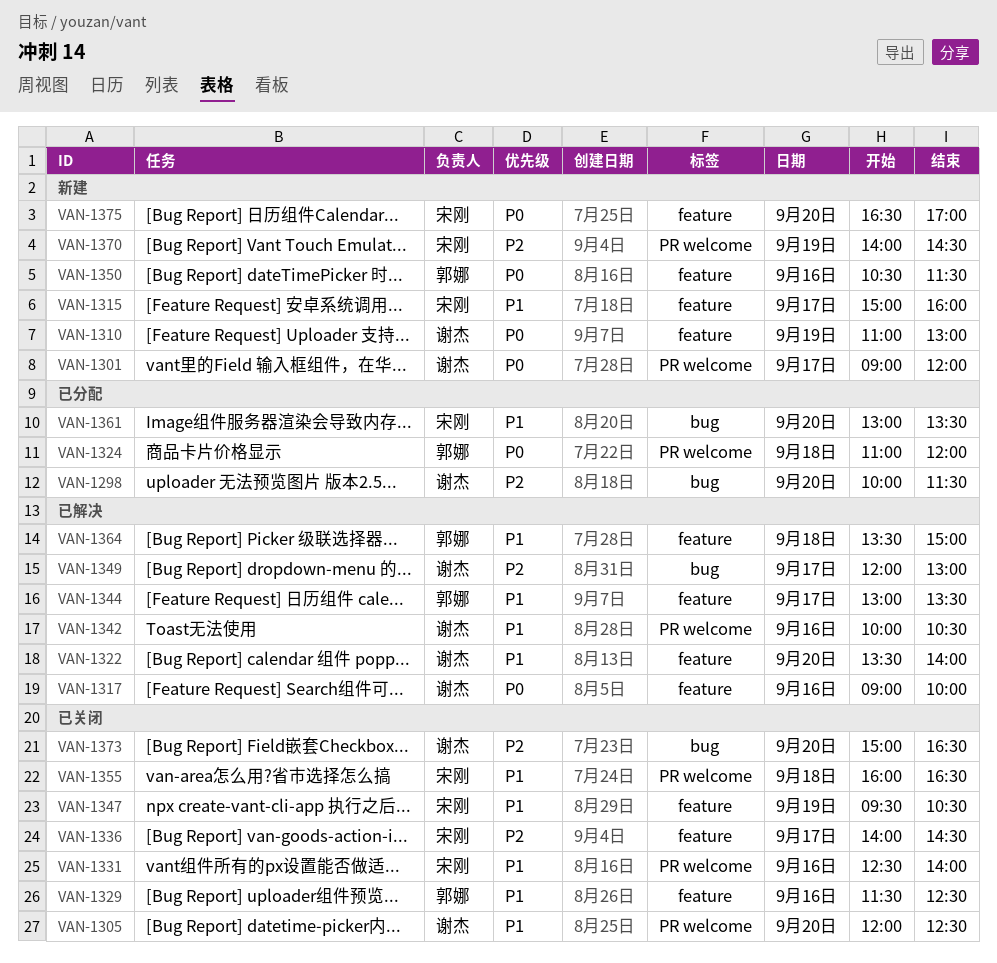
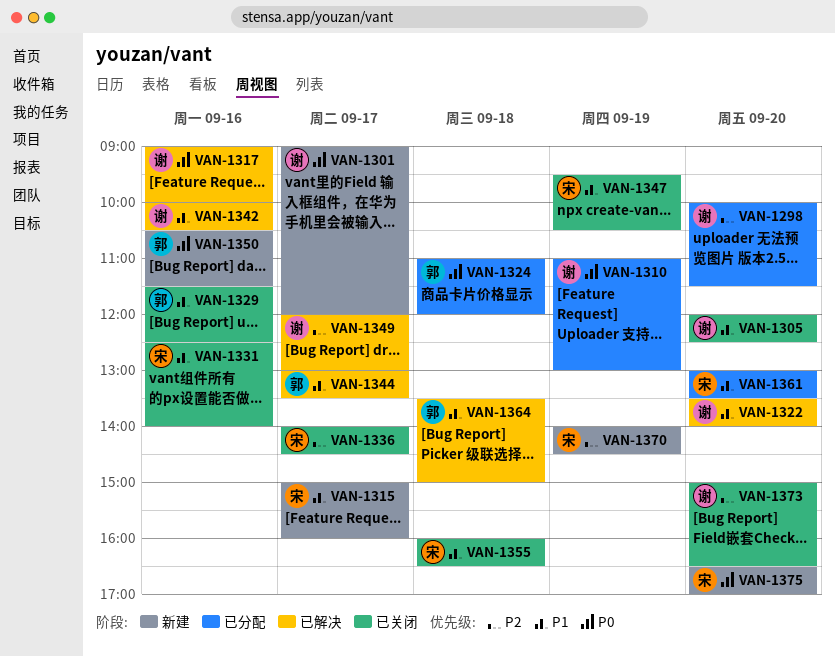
VAN-1310, status: 新建 -> 已分配

